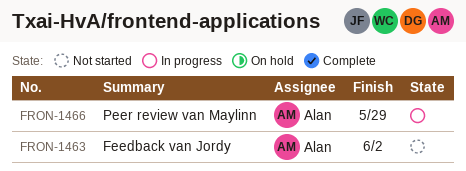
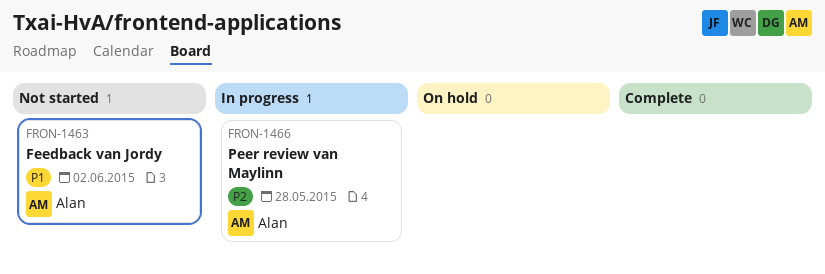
FRON-1466, due: May 29 -> May 28

